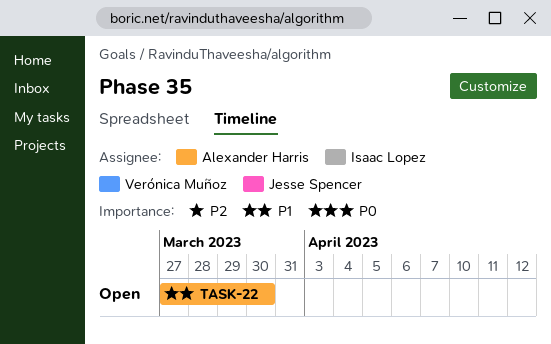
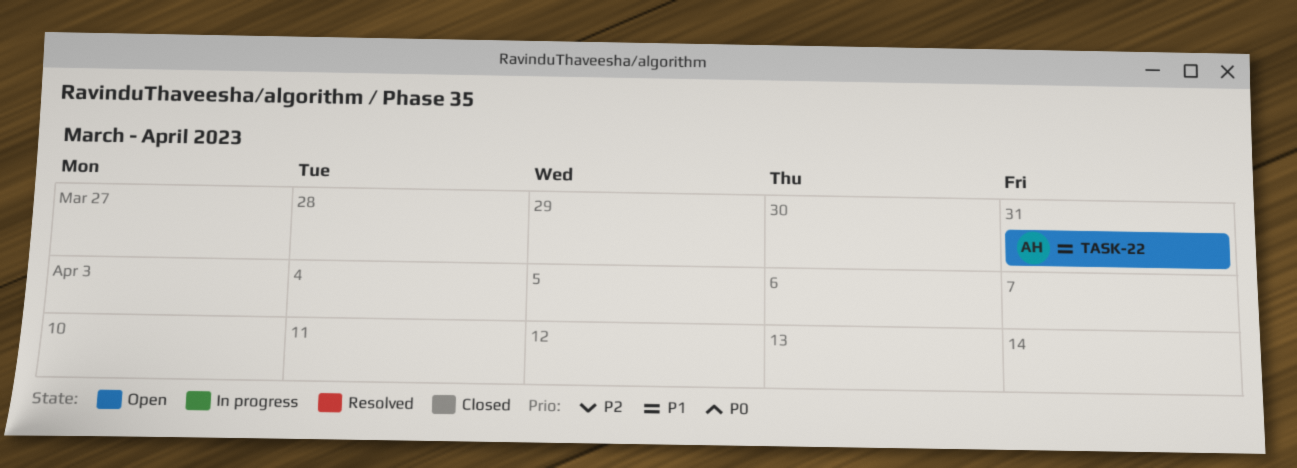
TASK-22, start: Mar 27 -> Mar 31
TASK-22, due: Mar 30 -> Mar 31

